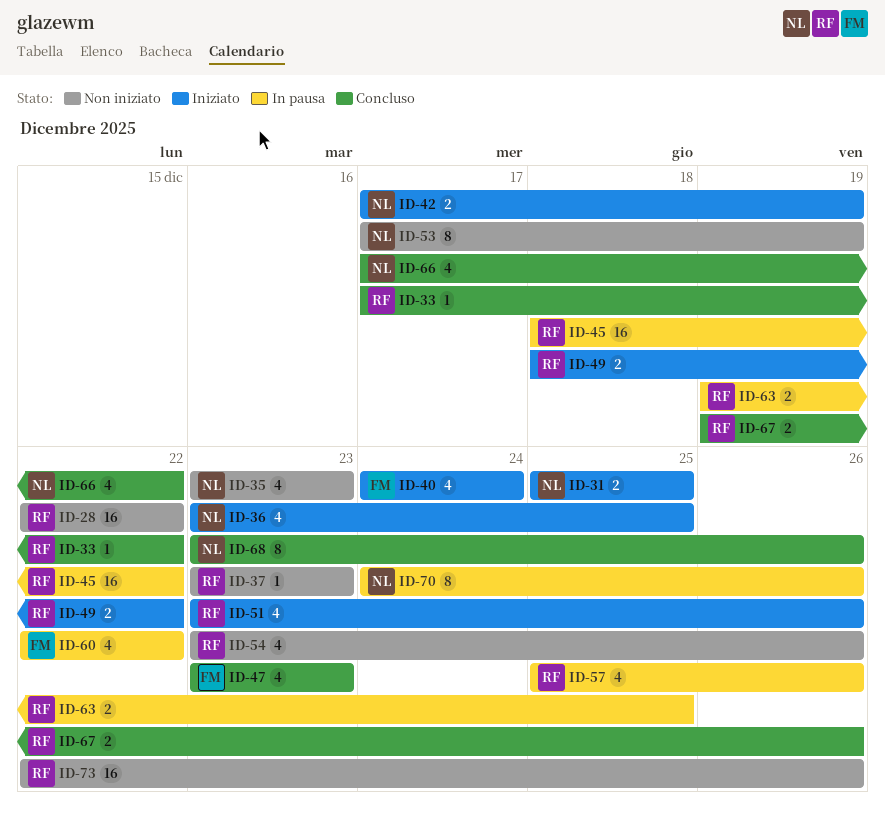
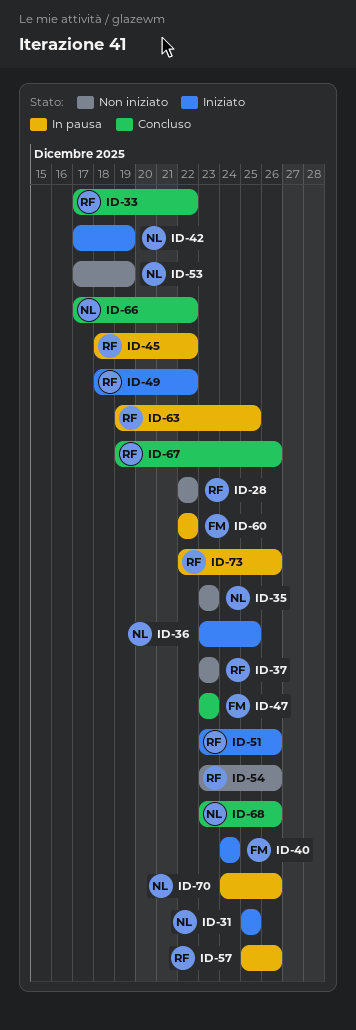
ID-73, status: Non iniziato -> In pausa

